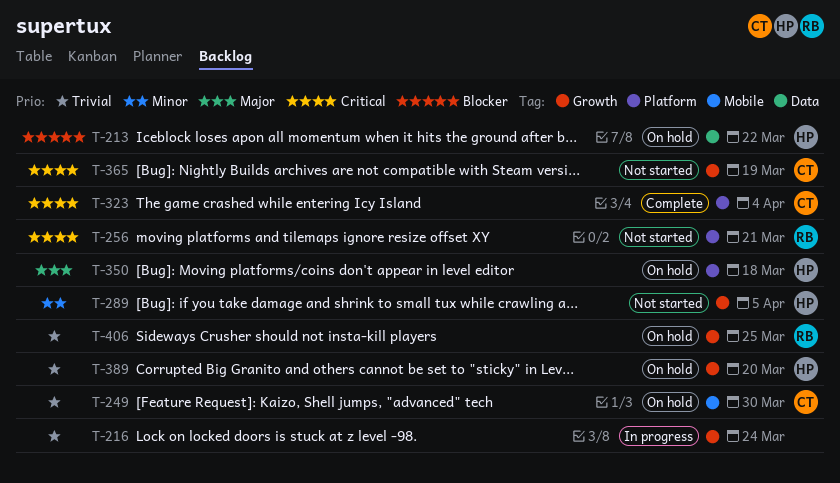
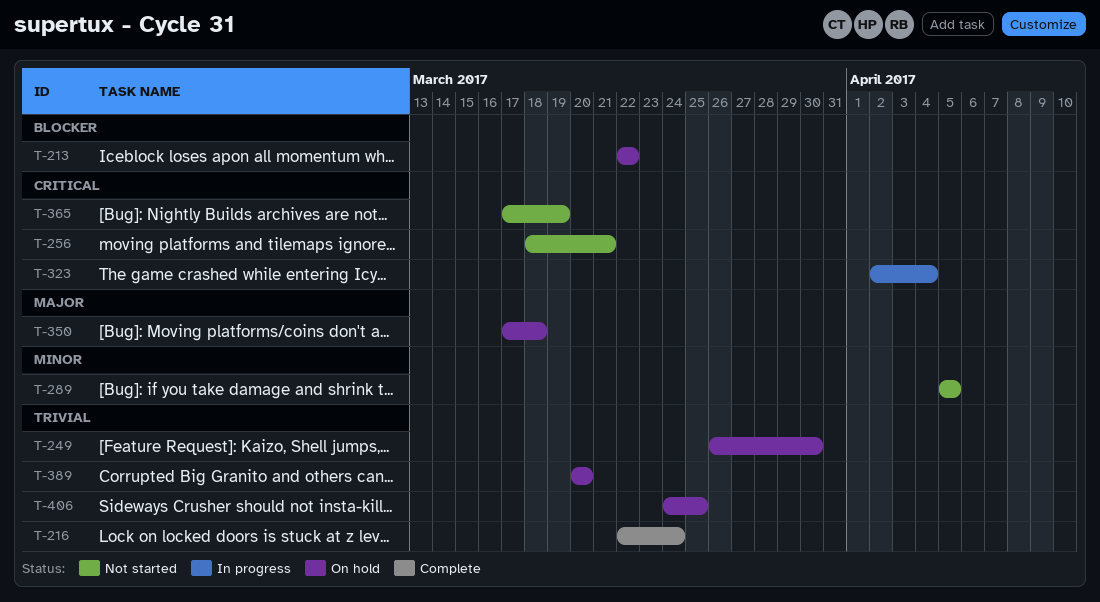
T-216, status: In progress -> Complete
T-323, status: Complete -> In progress

